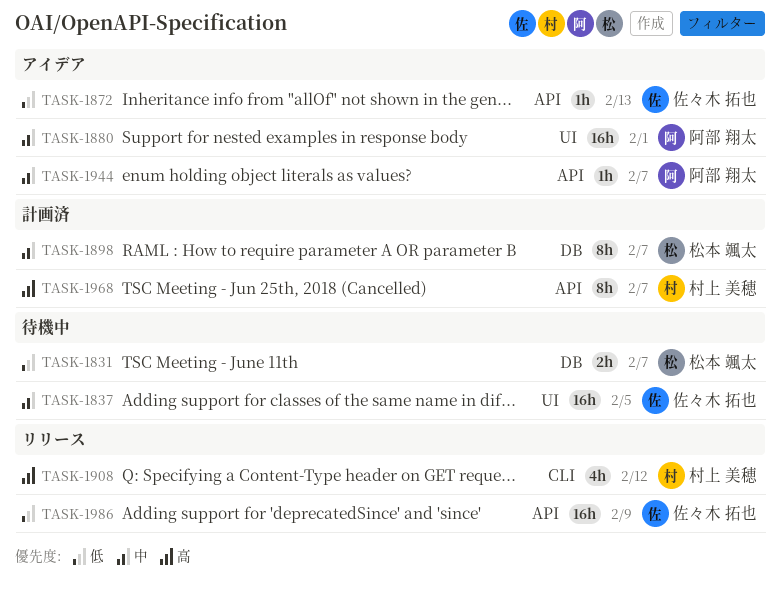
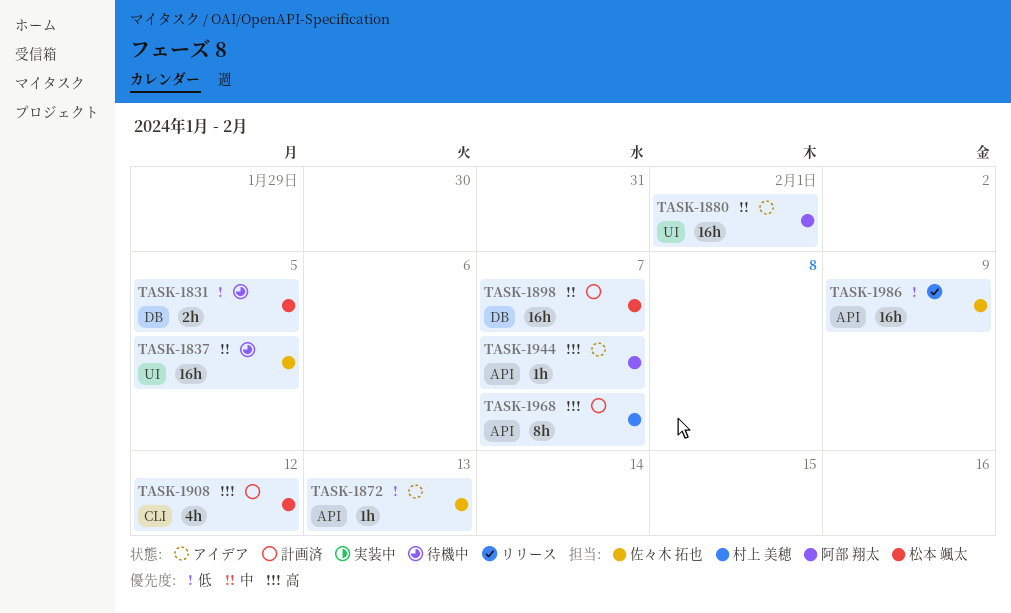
TASK-1831, due: Feb 7 -> Feb 5
TASK-1898, estimate: 8h -> 16h
TASK-1908, status: リリース -> 計画済
TASK-1908, owner: 村上 美穂 -> 松本 颯太
TASK-1944, priority: 中 -> 高

